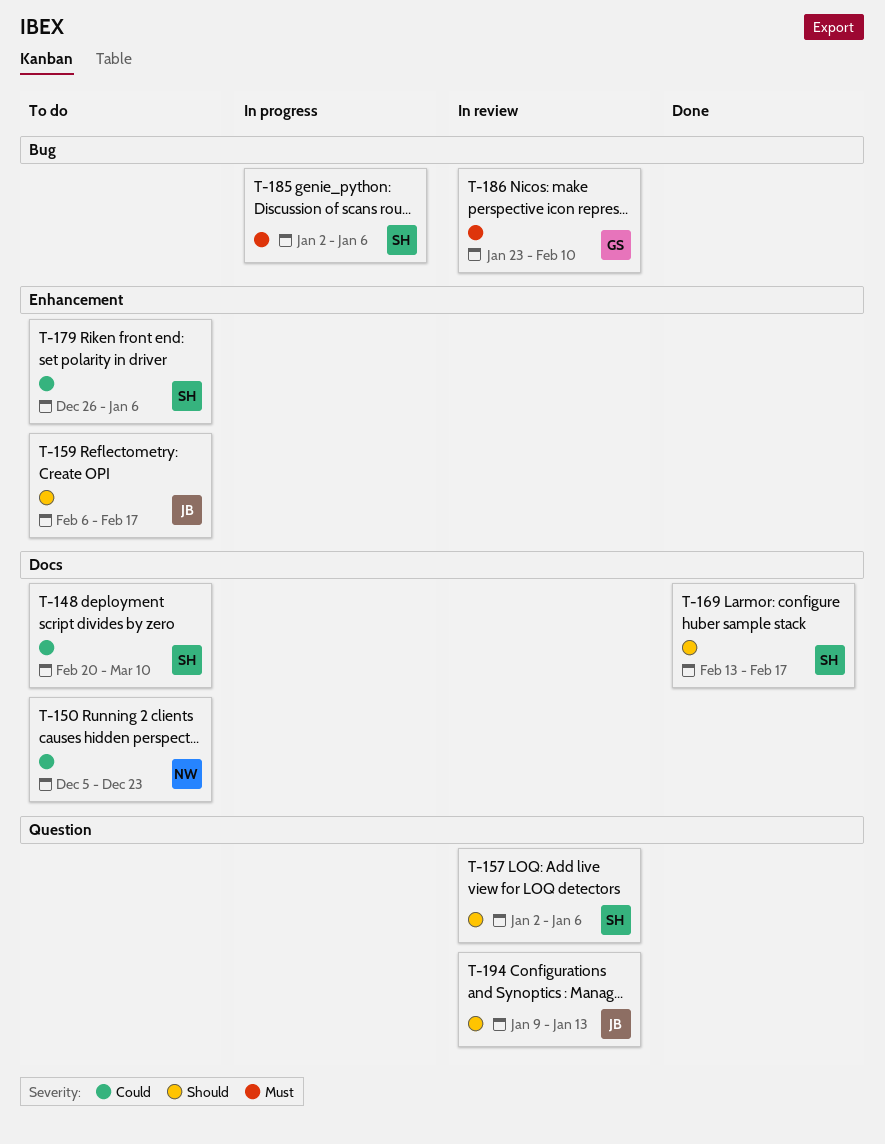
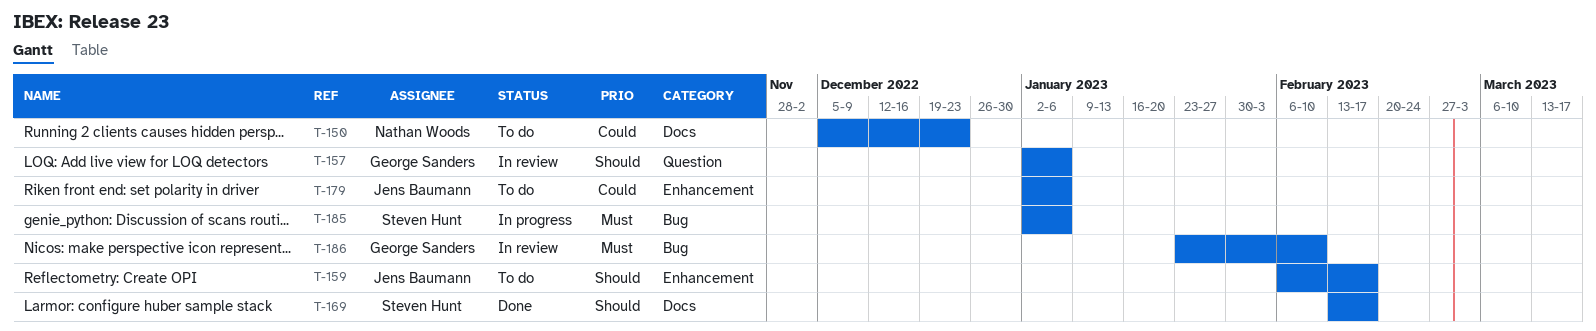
T-148: present -> none
T-157, owner: Steven Hunt -> George Sanders
T-179, owner: Steven Hunt -> Jens Baumann
T-179, start: Dec 26 -> Jan 2
T-194: present -> none

